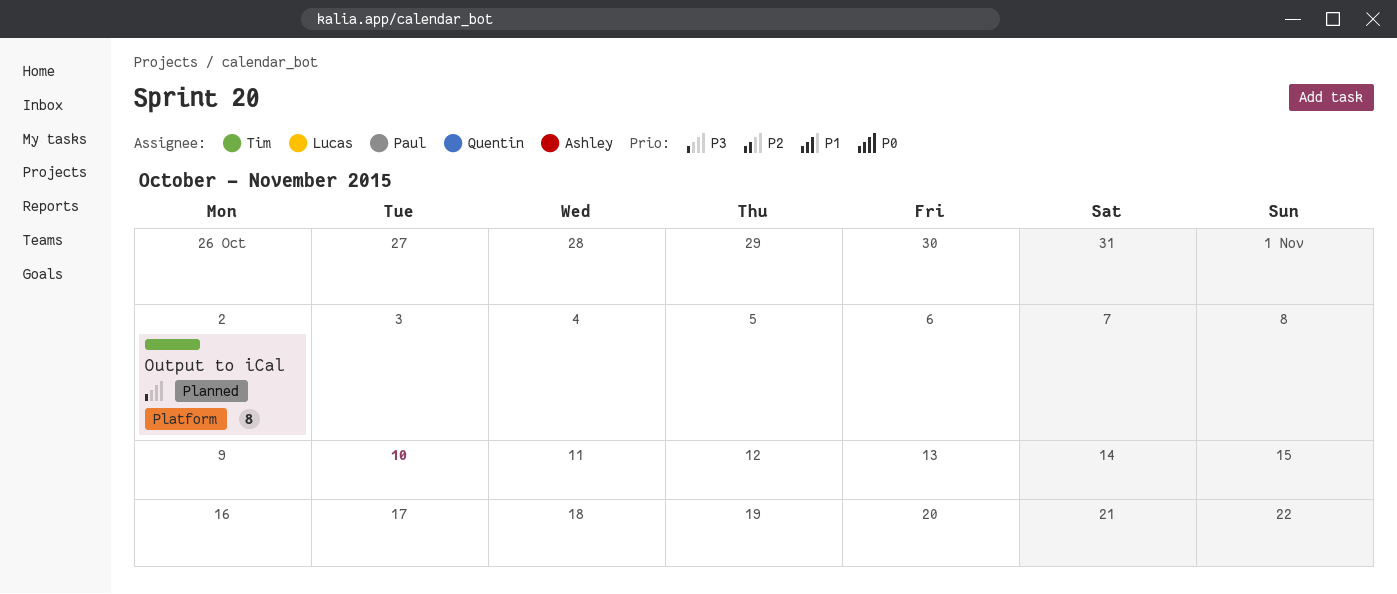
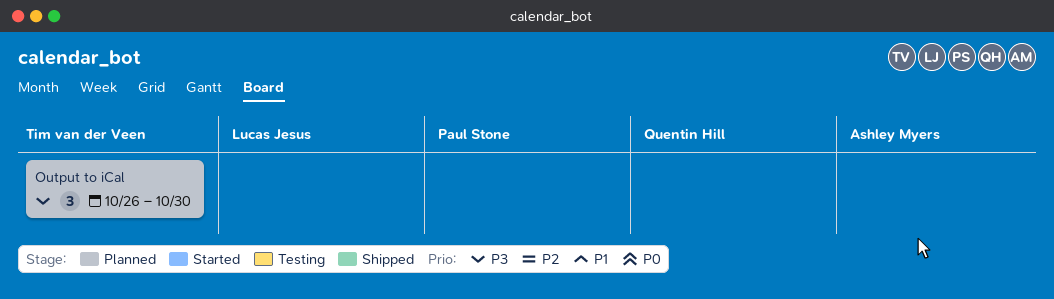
Output to iCal, estimate: 8 -> 3
Output to iCal, due: Nov 2 -> Oct 30

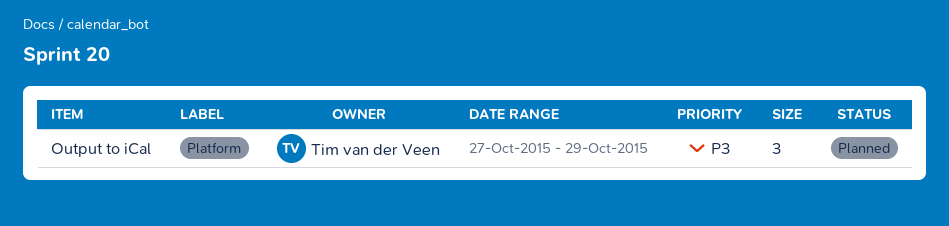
Output to iCal, start: Oct 26 -> Oct 27
Output to iCal, due: Oct 30 -> Oct 29

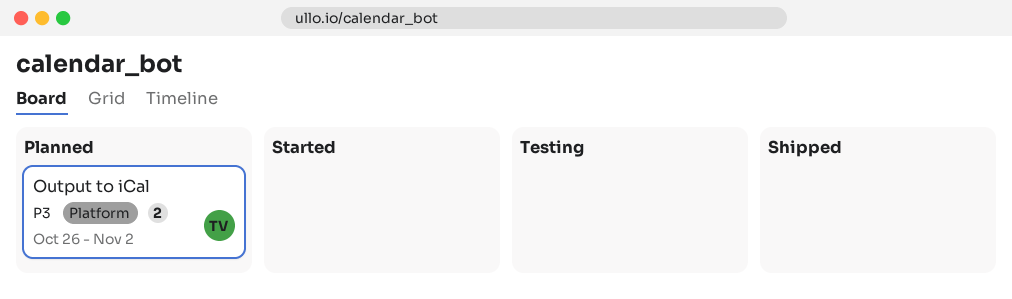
Output to iCal, estimate: 3 -> 2
Output to iCal, start: Oct 27 -> Oct 26
Output to iCal, due: Oct 29 -> Nov 2

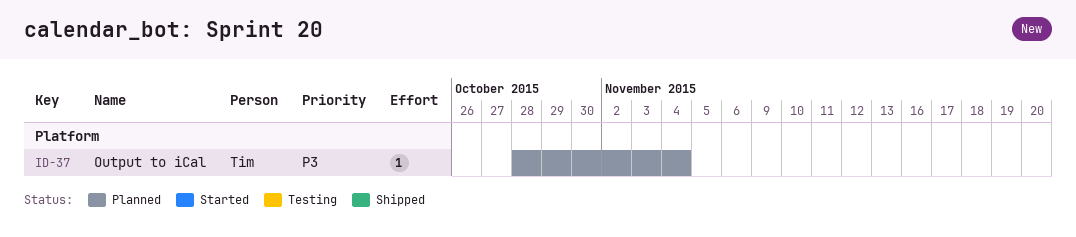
Output to iCal, estimate: 2 -> 1
Output to iCal, start: Oct 26 -> Oct 28
Output to iCal, due: Nov 2 -> Nov 4

